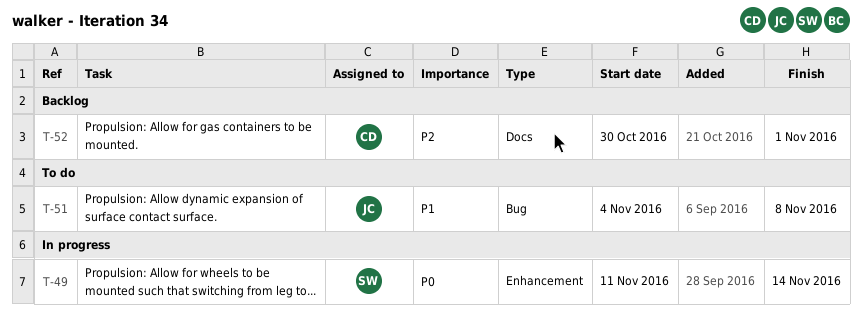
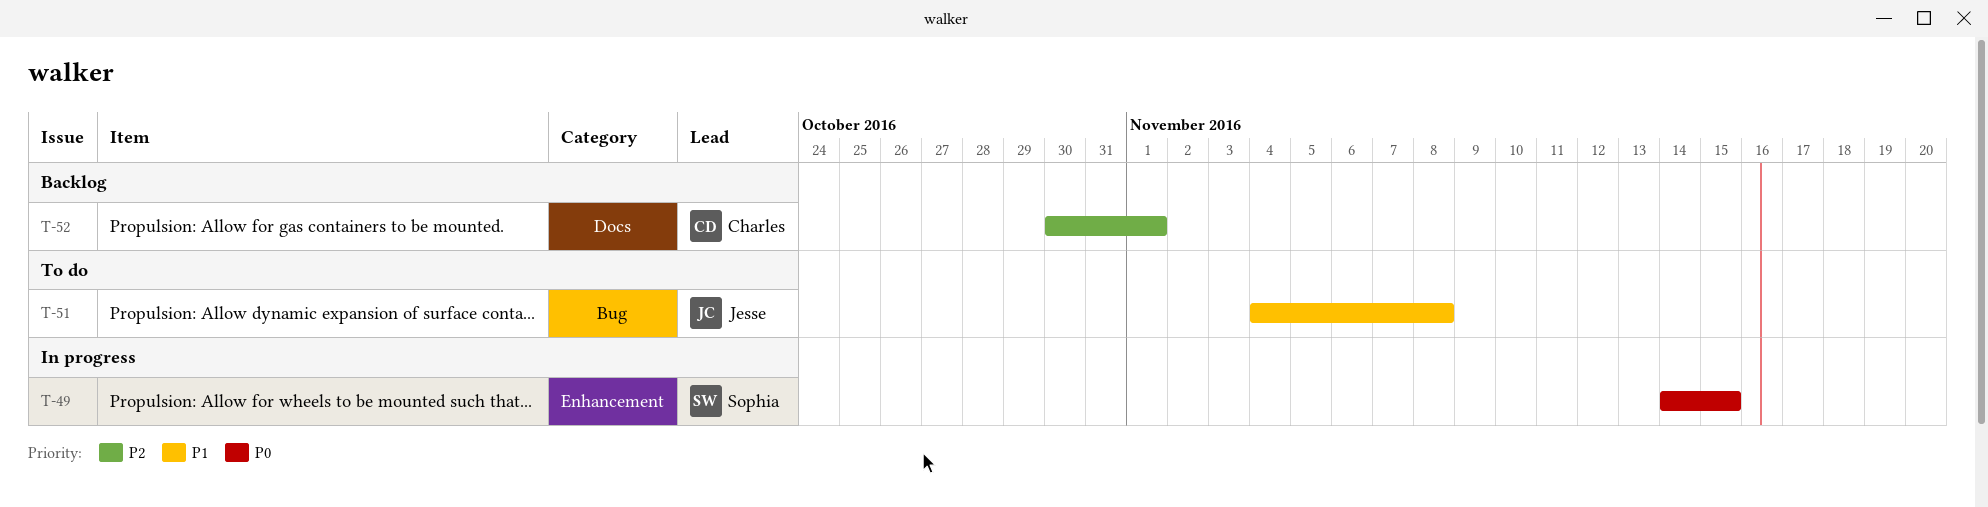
T-49, start: Nov 11 -> Nov 14
T-49, due: Nov 14 -> Nov 15

